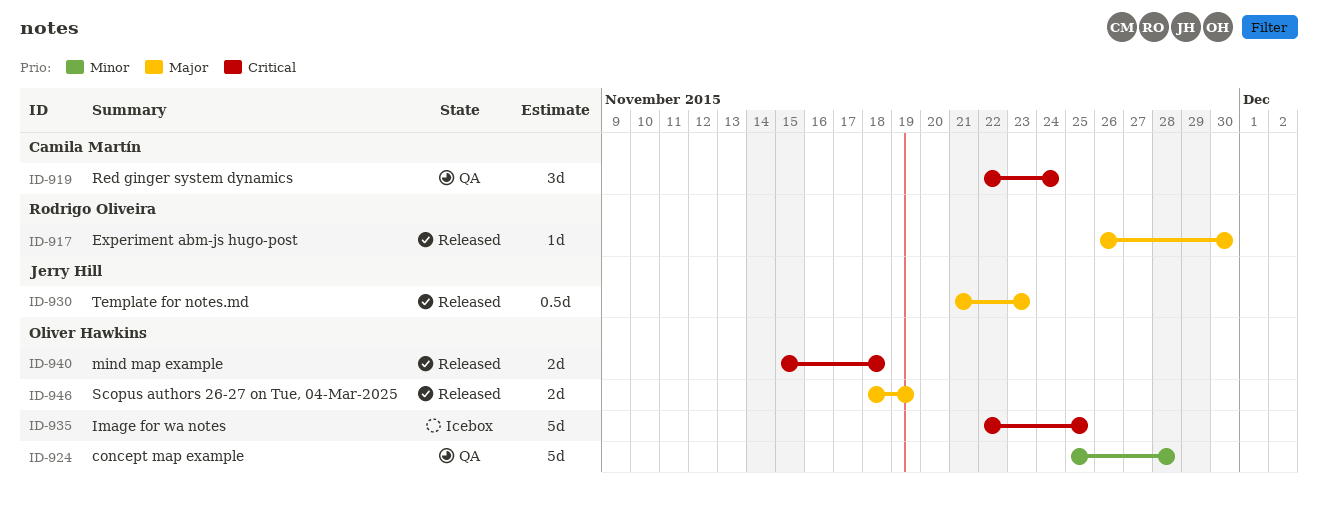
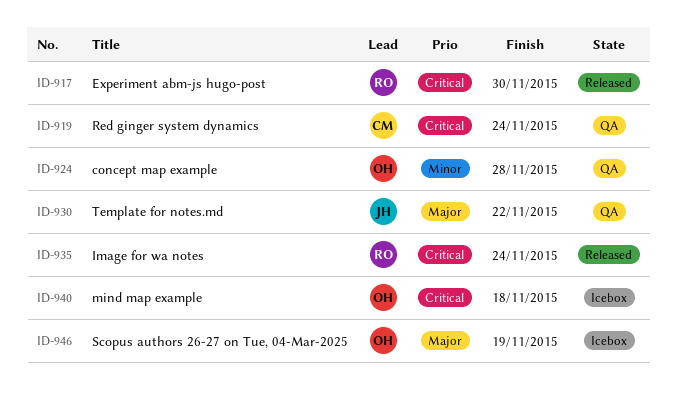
ID-917, priority: Major -> Critical
ID-930, status: Released -> QA
ID-930, due: Nov 23 -> Nov 22
ID-935, status: Icebox -> Released
ID-935, owner: Oliver Hawkins -> Rodrigo Oliveira
ID-935, due: Nov 25 -> Nov 24
ID-940, status: Released -> Icebox
ID-946, status: Released -> Icebox

